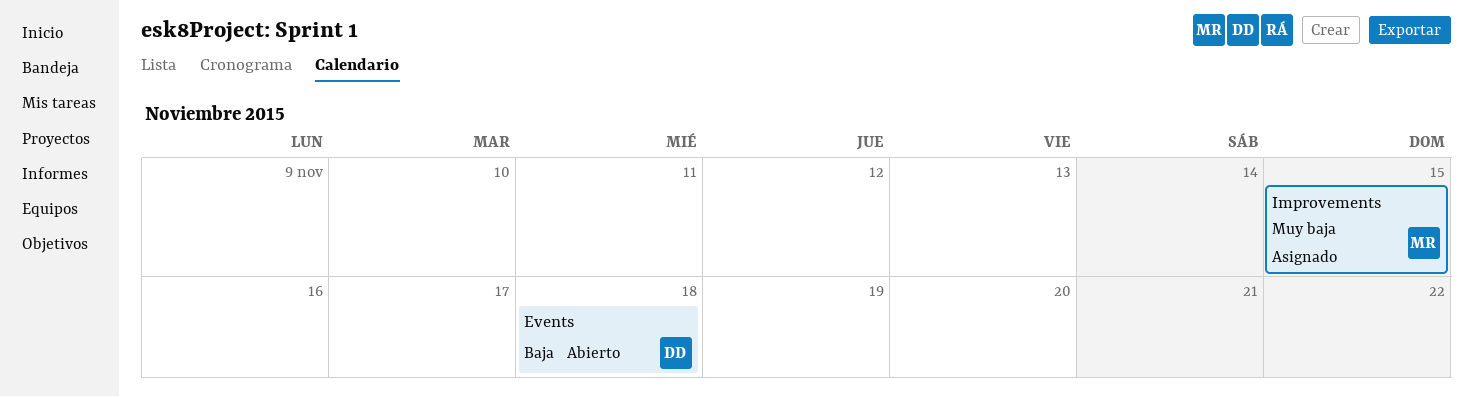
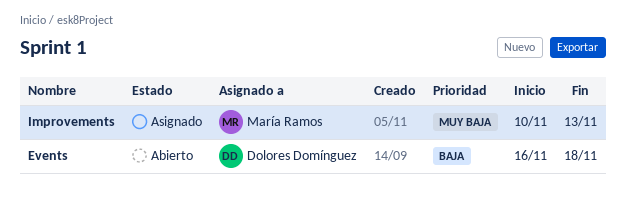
Improvements, due: Nov 15 -> Nov 13

